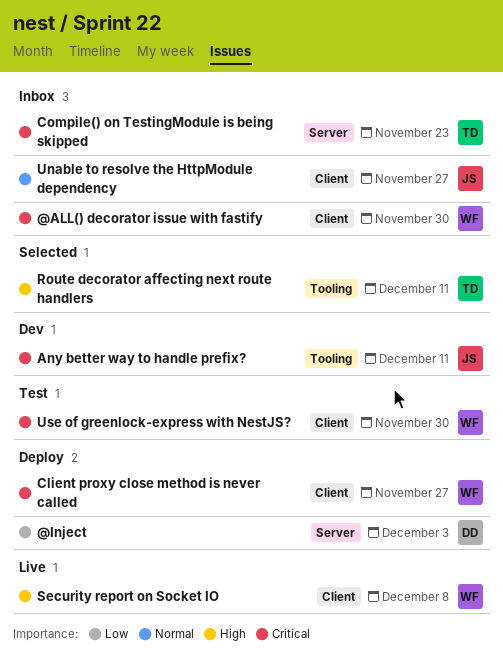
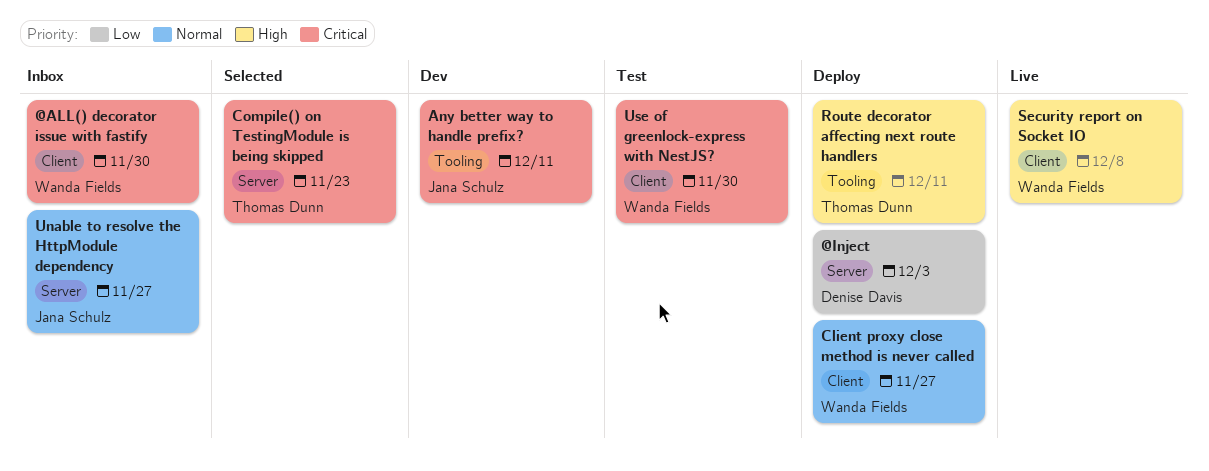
Client proxy close method is never called, priority: Critical -> Normal
Compile() on TestingModule is being skipped, status: Inbox -> Selected
Route decorator affecting next route handlers, status: Selected -> Deploy
Unable to resolve the HttpModule dependency, label: Client -> Server

